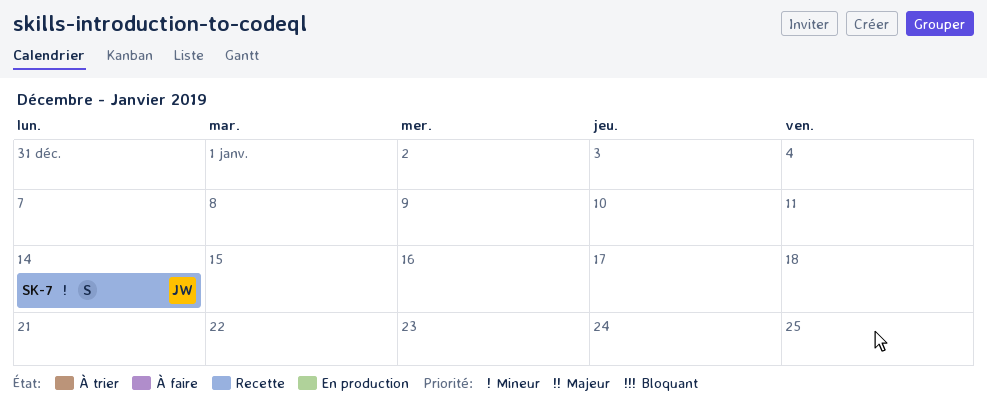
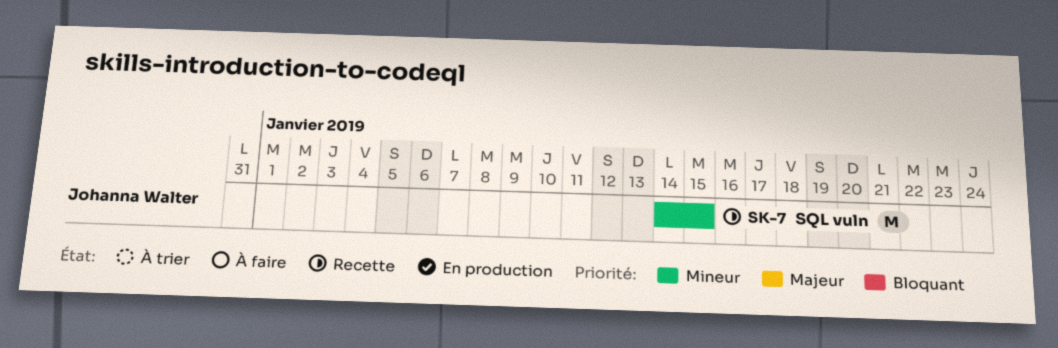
SK-7, estimate: S -> M
SK-7, due: Jan 14 -> Jan 15

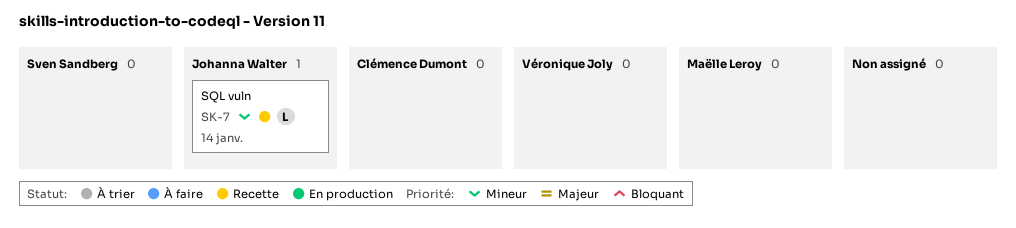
SK-7, estimate: M -> L
SK-7, due: Jan 15 -> Jan 14

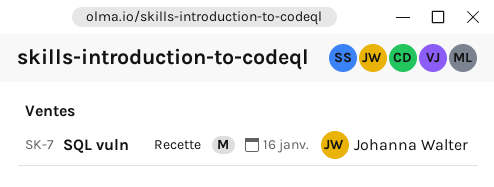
SK-7, estimate: L -> M
SK-7, due: Jan 14 -> Jan 16

